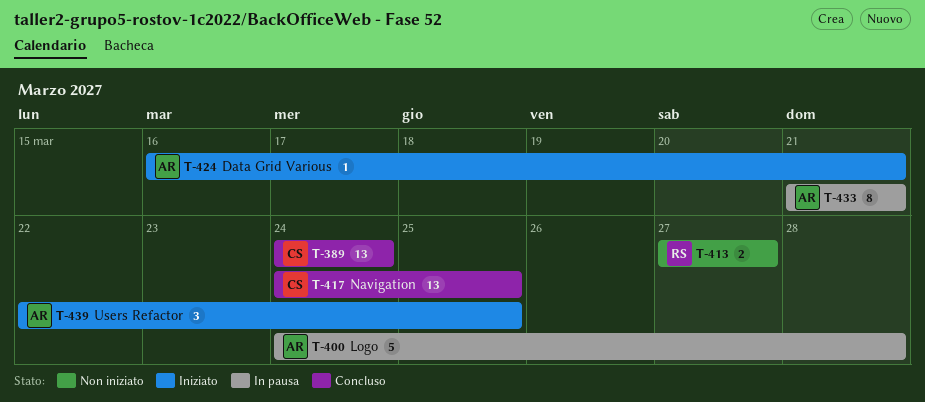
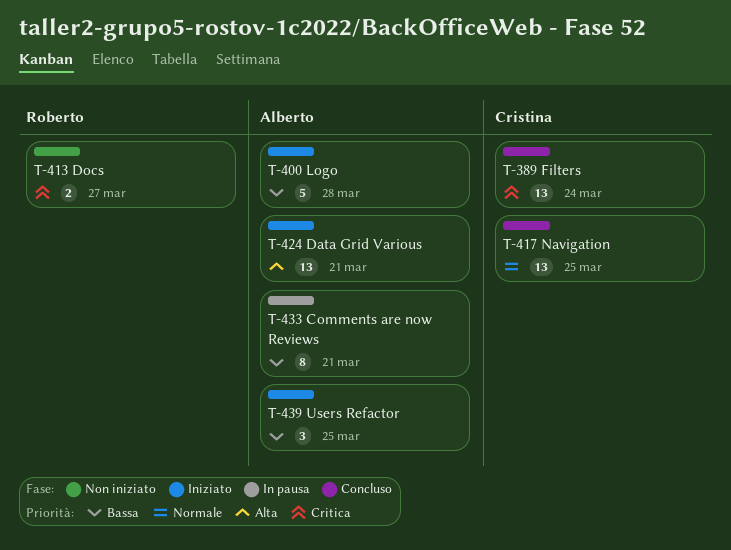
T-400, status: In pausa -> Iniziato
T-424, estimate: 1 -> 13

